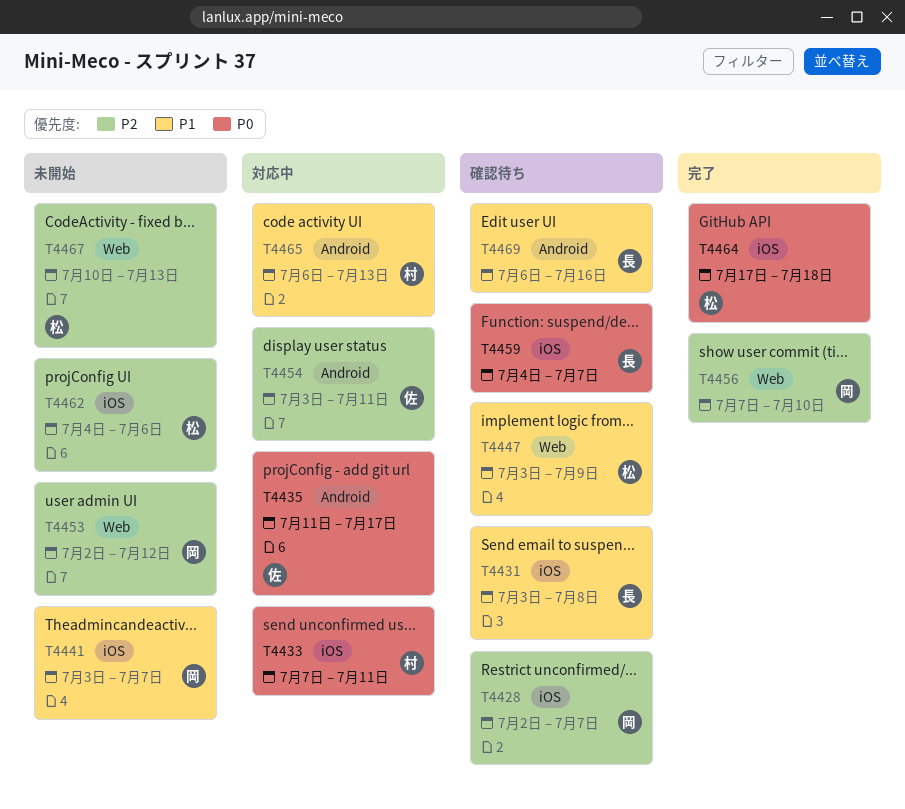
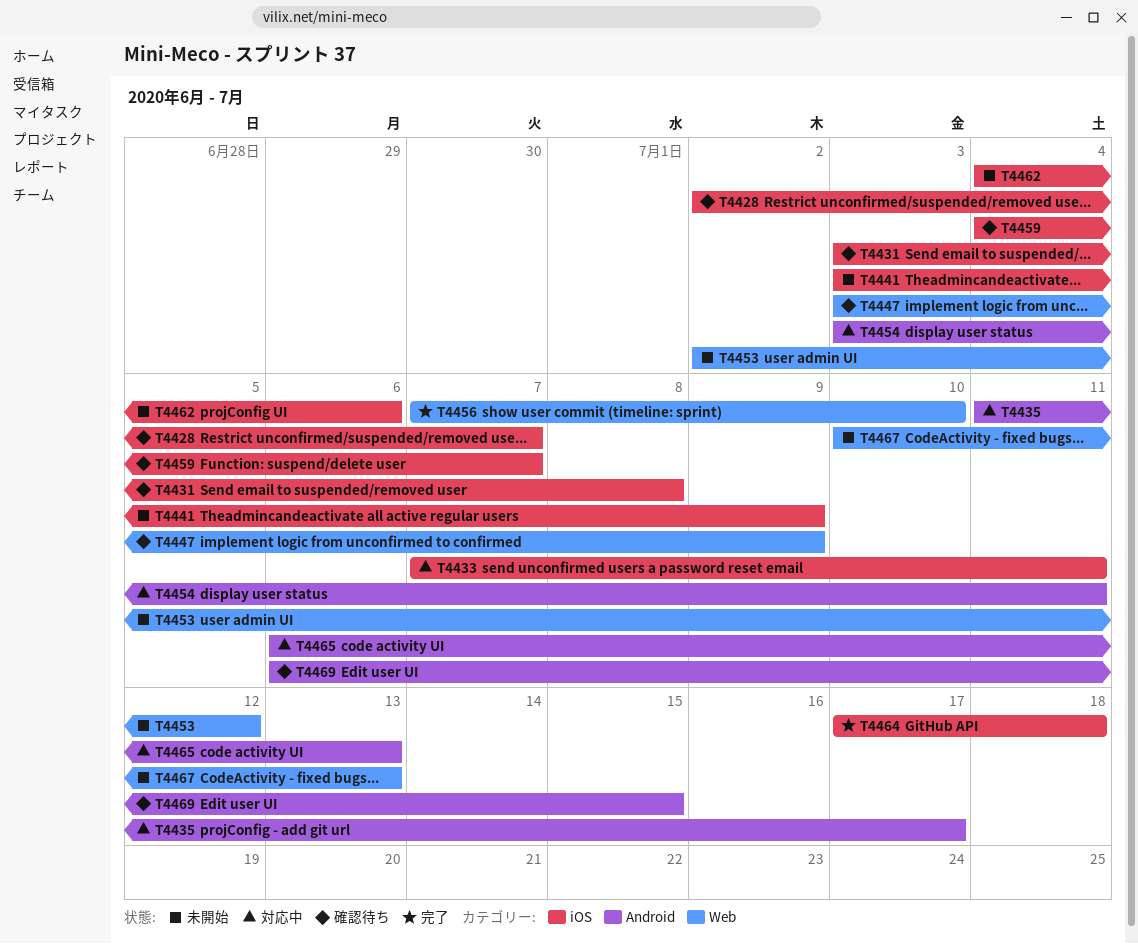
T4441, due: Jul 7 -> Jul 9
T4469, due: Jul 16 -> Jul 15

